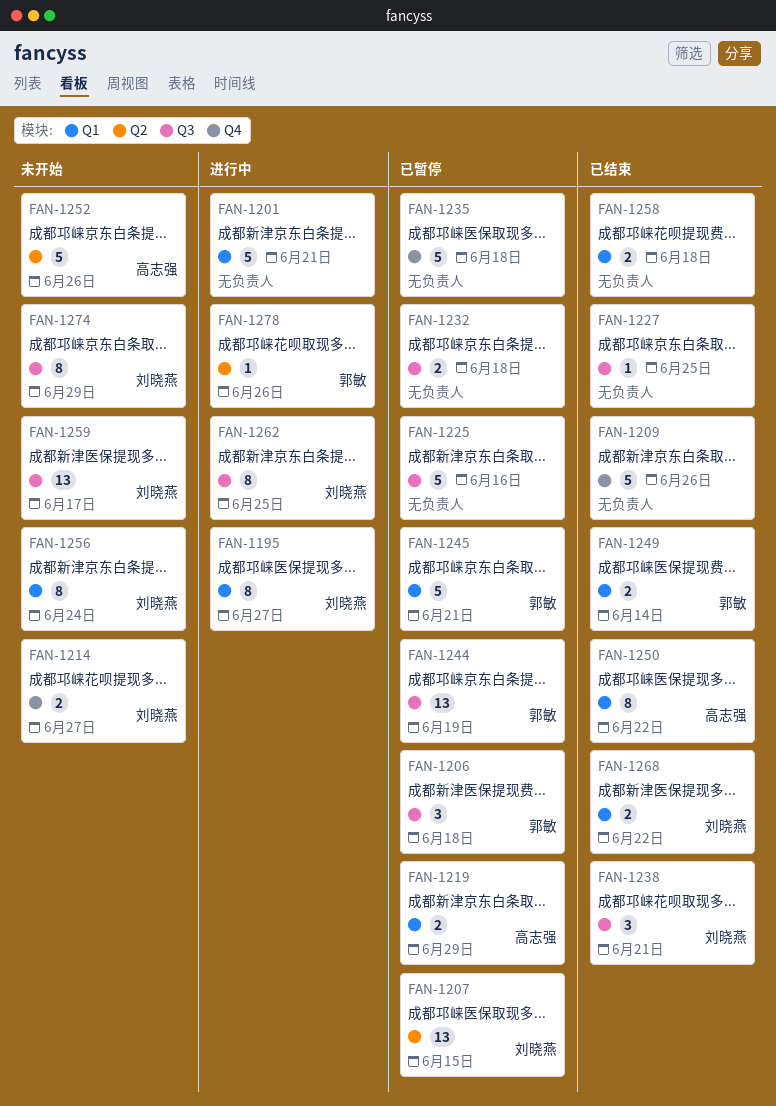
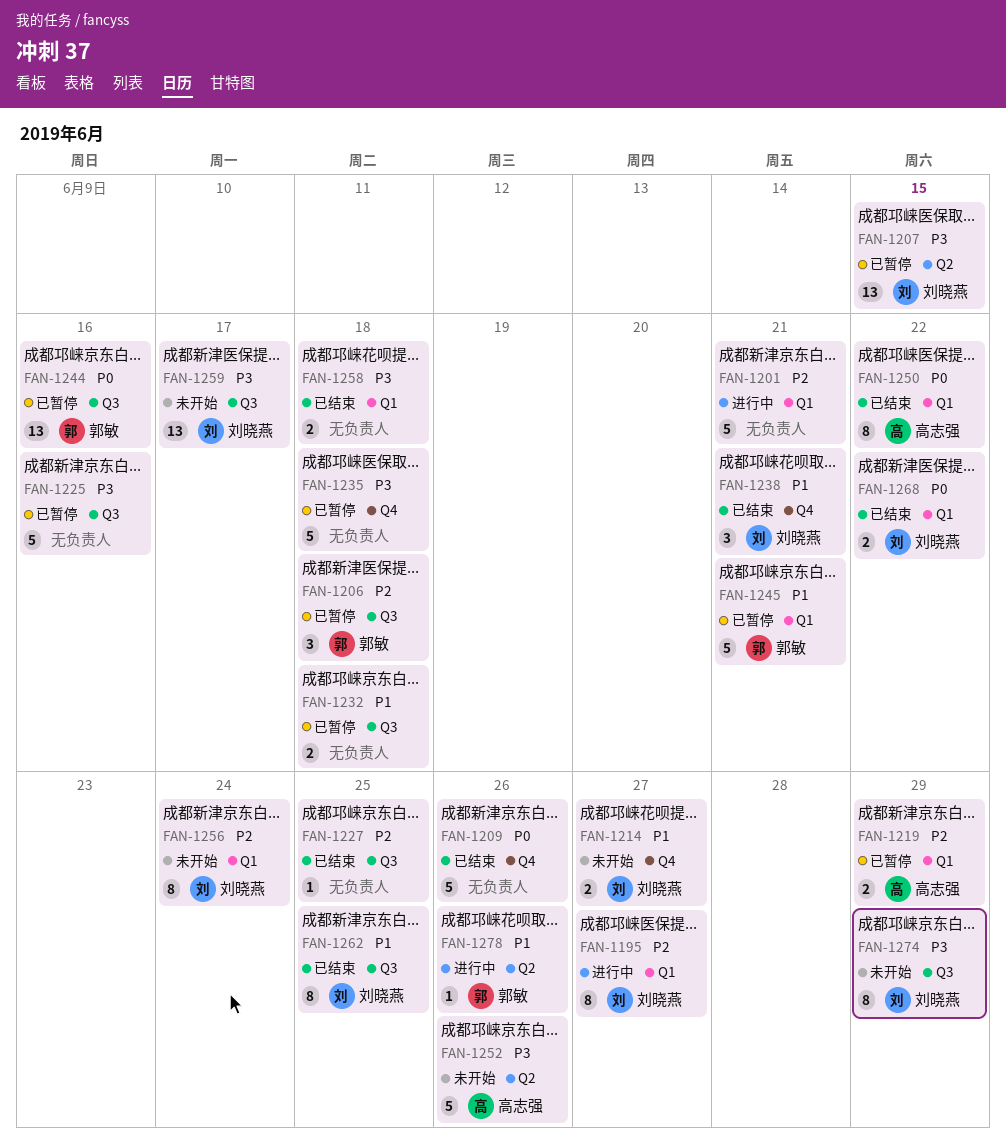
FAN-1238, label: Q3 -> Q4
FAN-1244, due: Jun 19 -> Jun 16
FAN-1249: present -> none
FAN-1262, status: 进行中 -> 已结束

